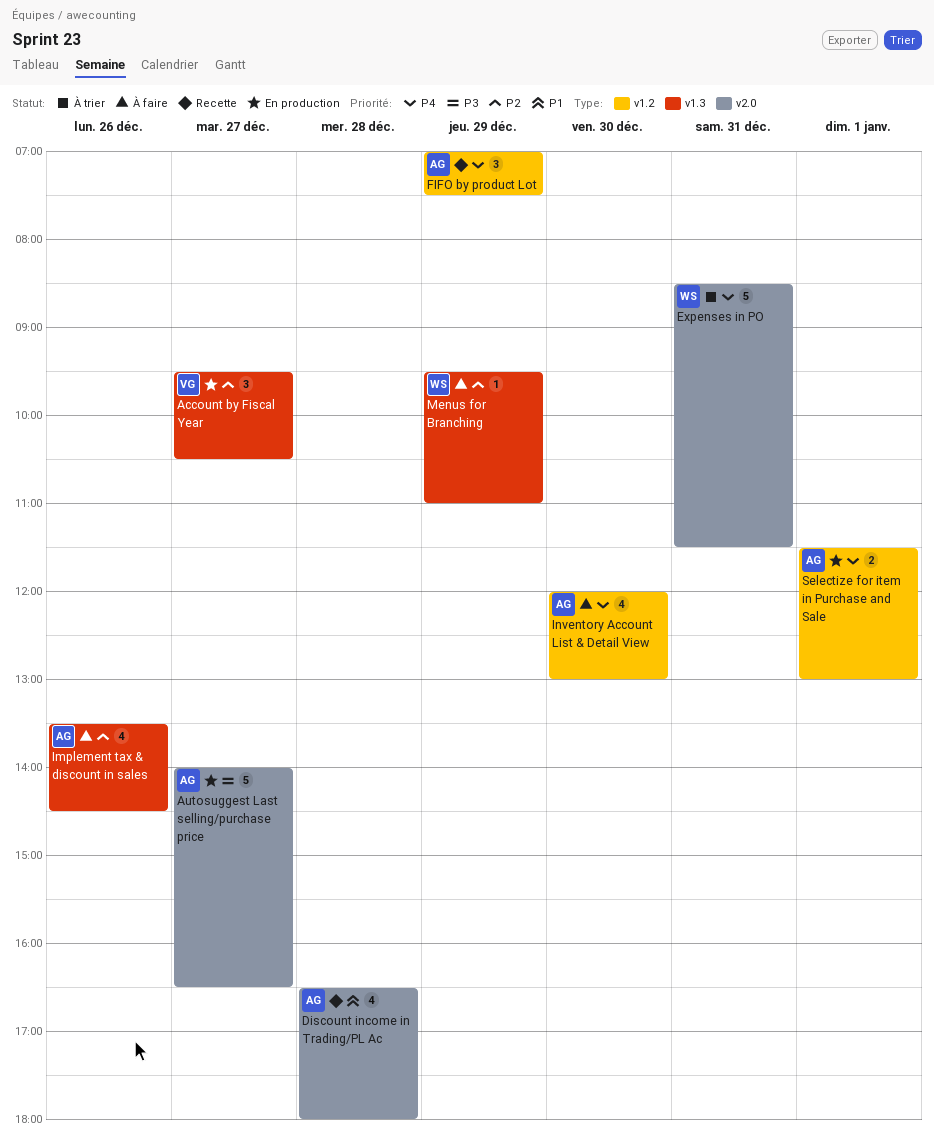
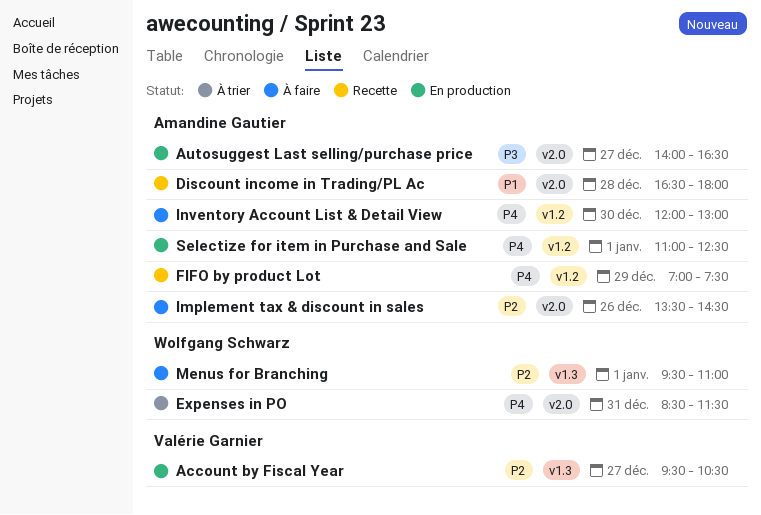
Implement tax & discount in sales, label: v1.3 -> v2.0
Menus for Branching, day: Dec 29 -> Jan 1
Selectize for item in Purchase and Sale, begins: 11:30 -> 11:00
Selectize for item in Purchase and Sale, ends: 13:00 -> 12:30

